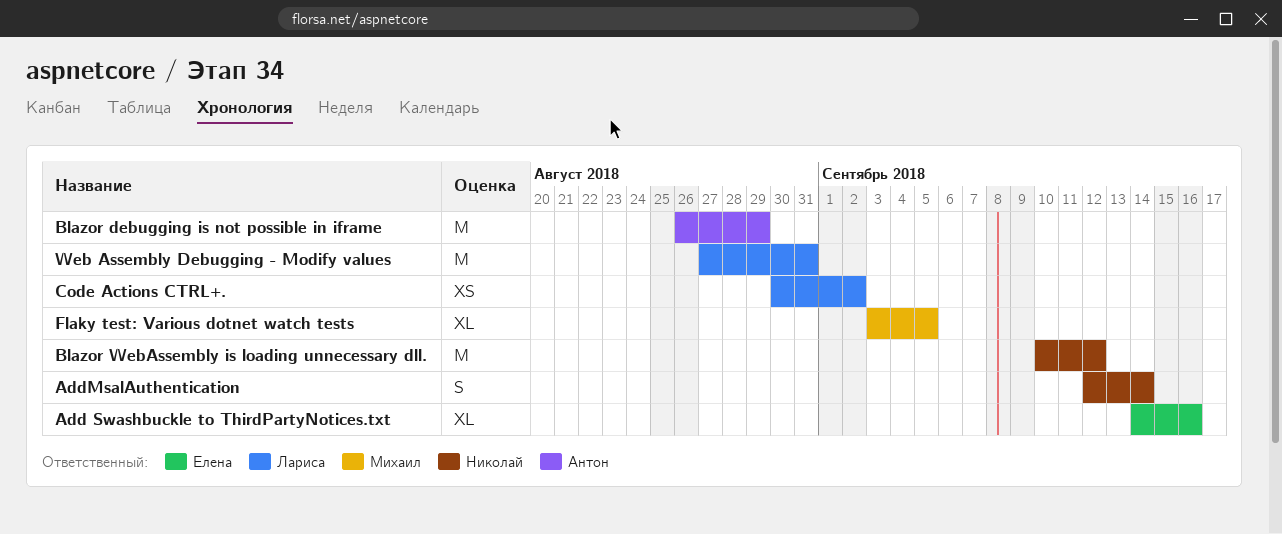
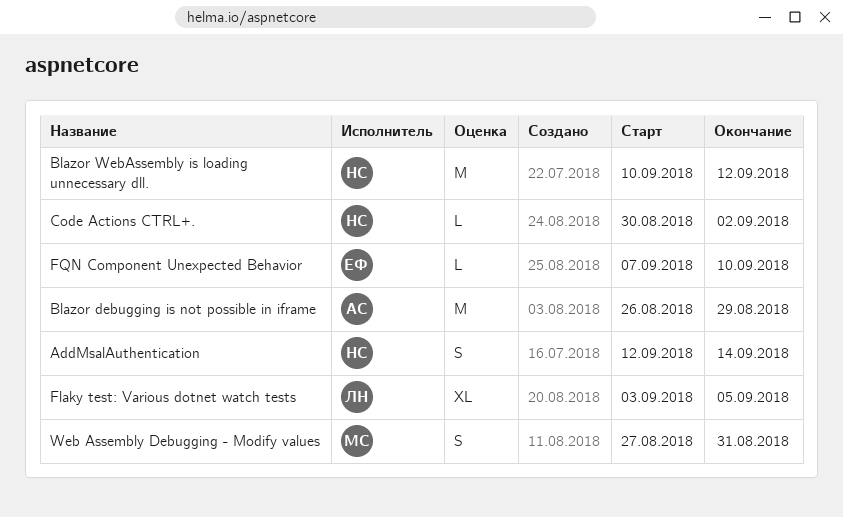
Add Swashbuckle to ThirdPartyNotices.txt: present -> none
Code Actions CTRL+., owner: Лариса -> Николай
Code Actions CTRL+., estimate: XS -> L
Flaky test: Various dotnet watch tests, owner: Михаил -> Лариса
FQN Component Unexpected Behavior: none -> present
Web Assembly Debugging - Modify values, owner: Лариса -> Михаил
Web Assembly Debugging - Modify values, estimate: M -> S

